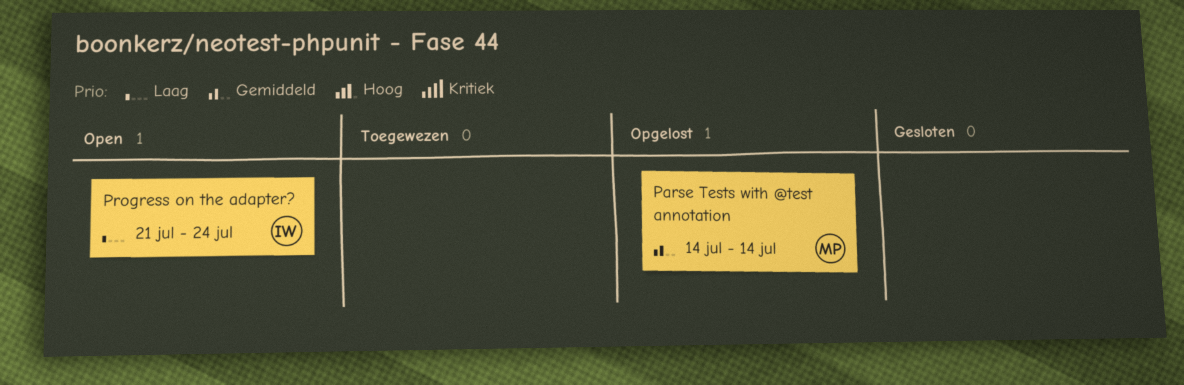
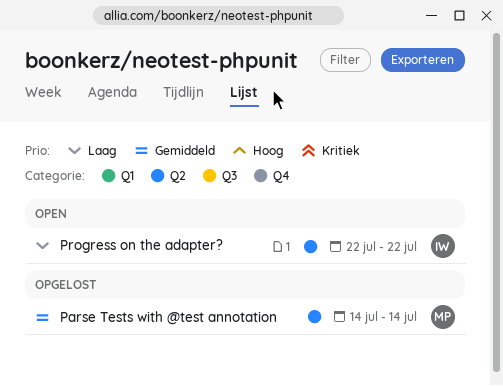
Progress on the adapter?, start: Jul 21 -> Jul 22
Progress on the adapter?, due: Jul 24 -> Jul 22

